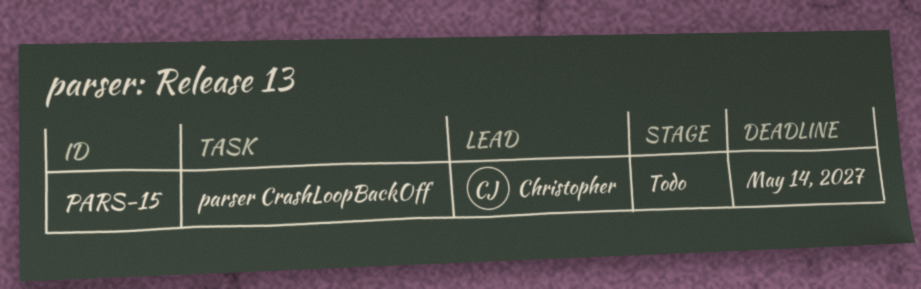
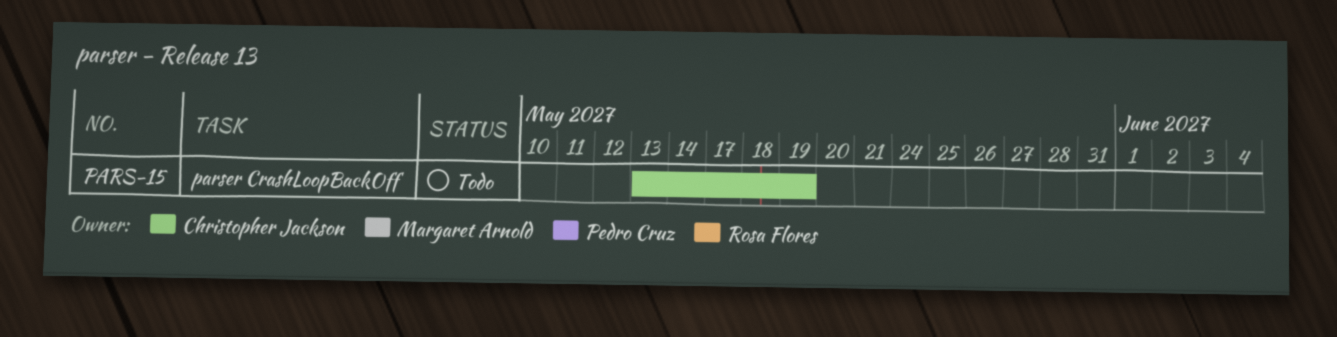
PARS-15, due: May 14 -> May 19

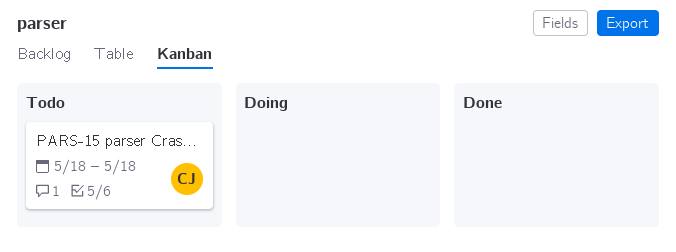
PARS-15, start: May 13 -> May 18
PARS-15, due: May 19 -> May 18

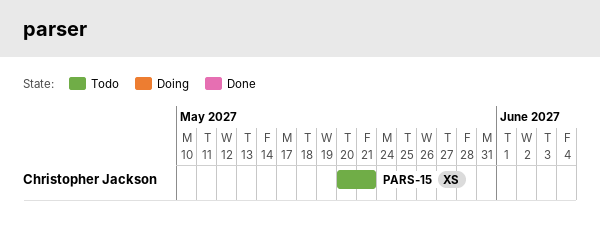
PARS-15, start: May 18 -> May 20
PARS-15, due: May 18 -> May 21

